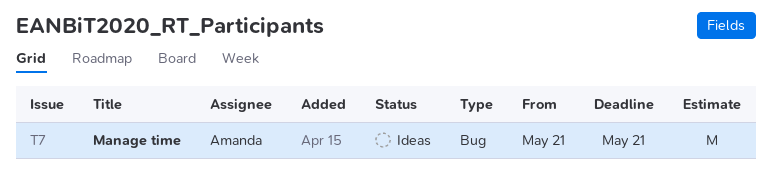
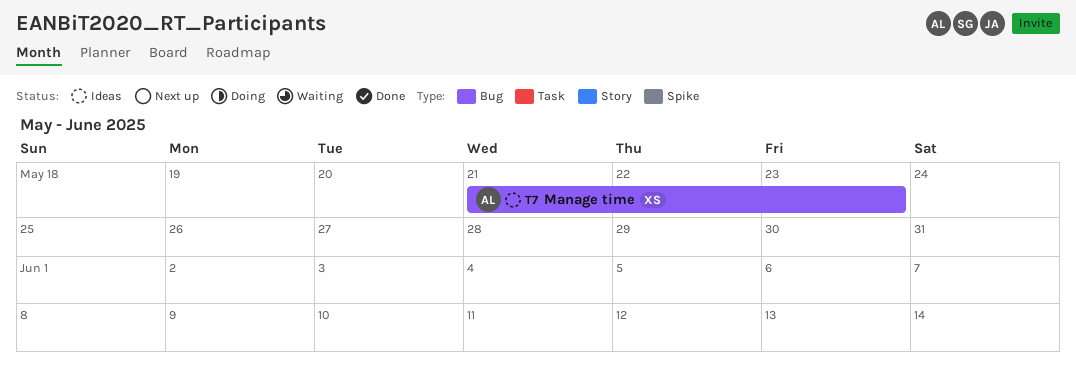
T7, estimate: M -> XS
T7, due: May 21 -> May 23

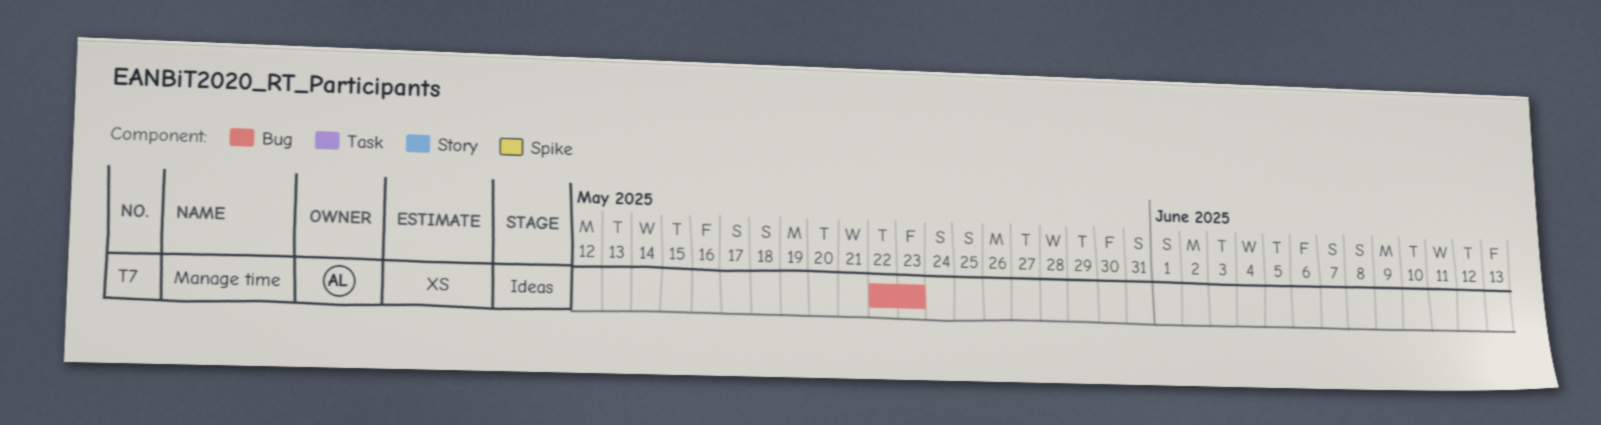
T7, start: May 21 -> May 22

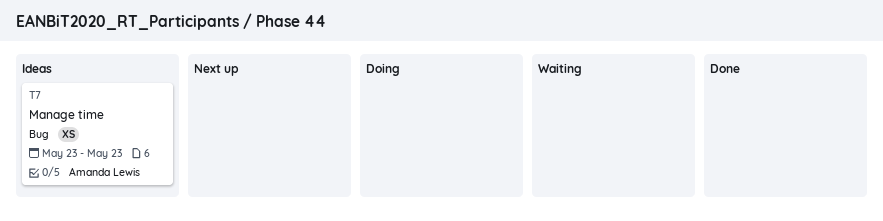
T7, start: May 22 -> May 23

